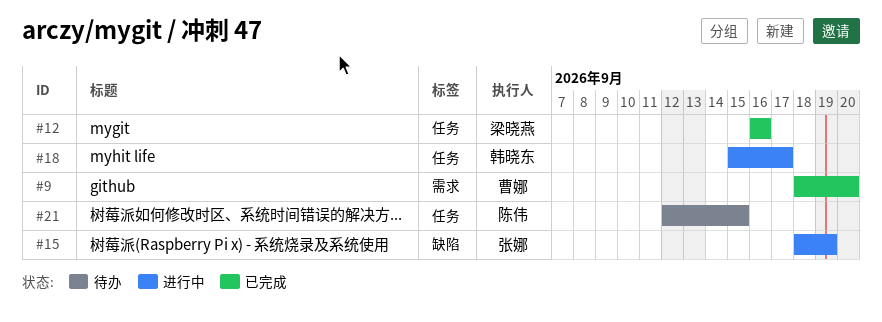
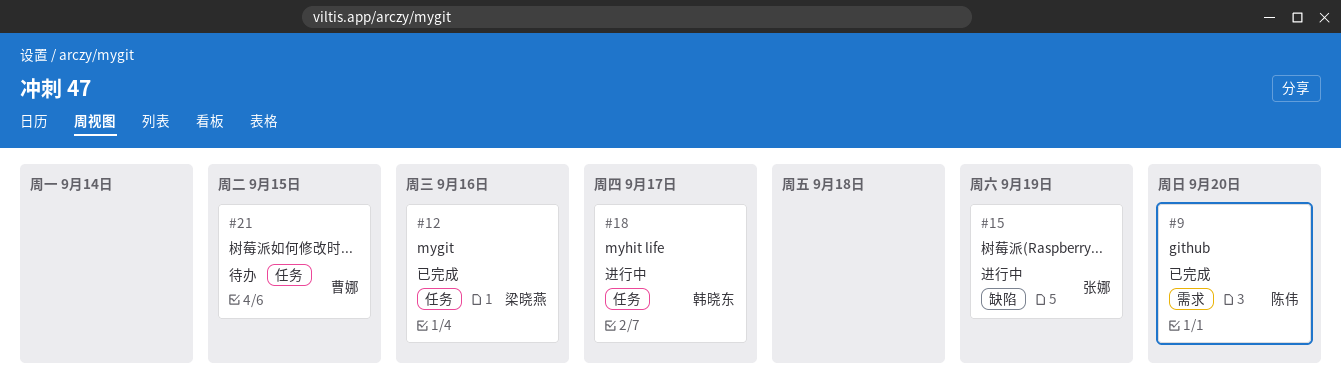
#9, owner: 曹娜 -> 陈伟
#21, owner: 陈伟 -> 曹娜

